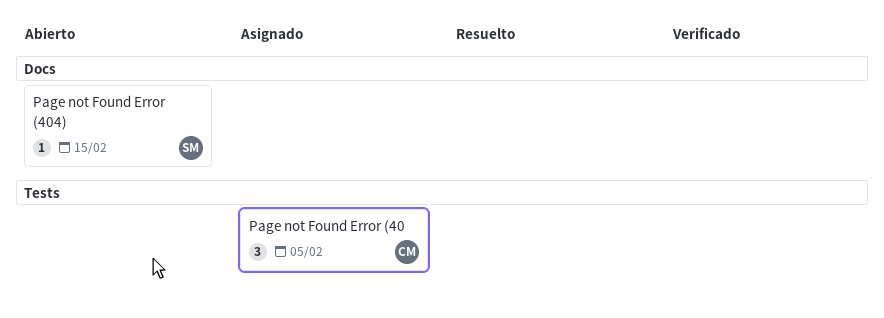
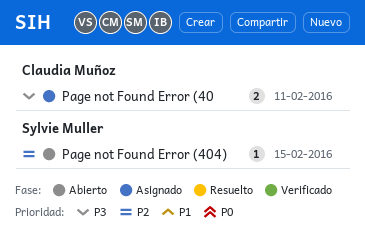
Page not Found Error (40, estimate: 3 -> 2
Page not Found Error (40, due: Feb 5 -> Feb 11

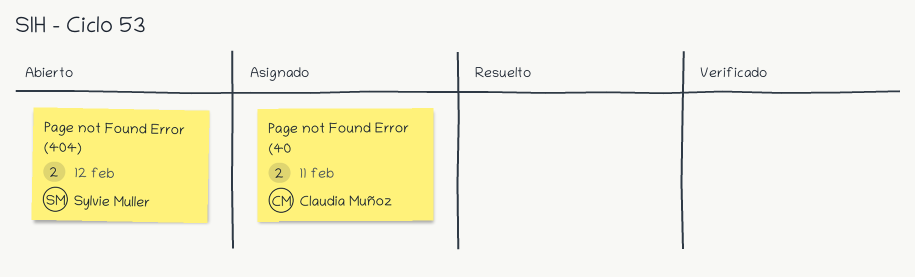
Page not Found Error (404), estimate: 1 -> 2
Page not Found Error (404), due: Feb 15 -> Feb 12

